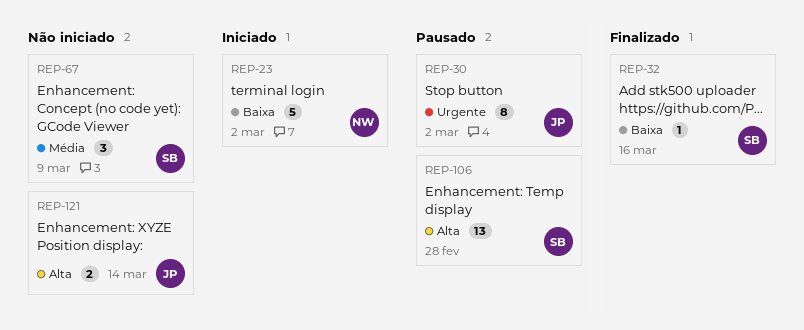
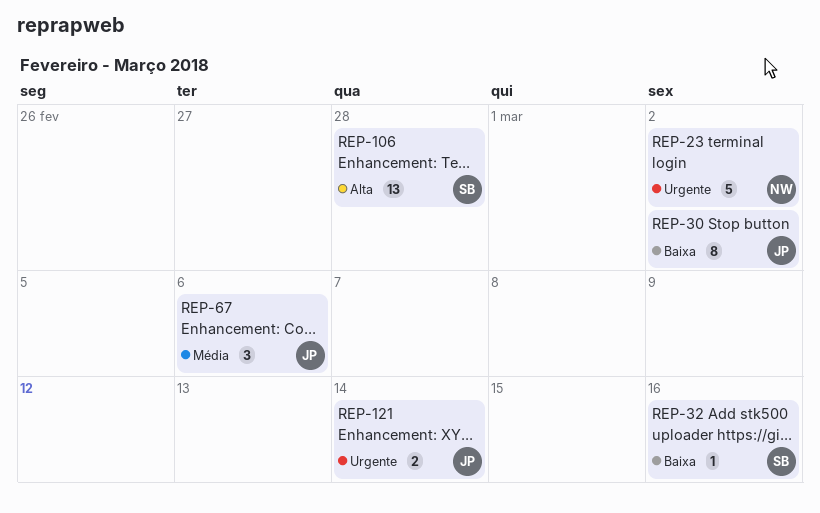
REP-23, priority: Baixa -> Urgente
REP-30, priority: Urgente -> Baixa
REP-67, owner: SB -> JP
REP-67, due: Mar 9 -> Mar 6
REP-121, priority: Alta -> Urgente

